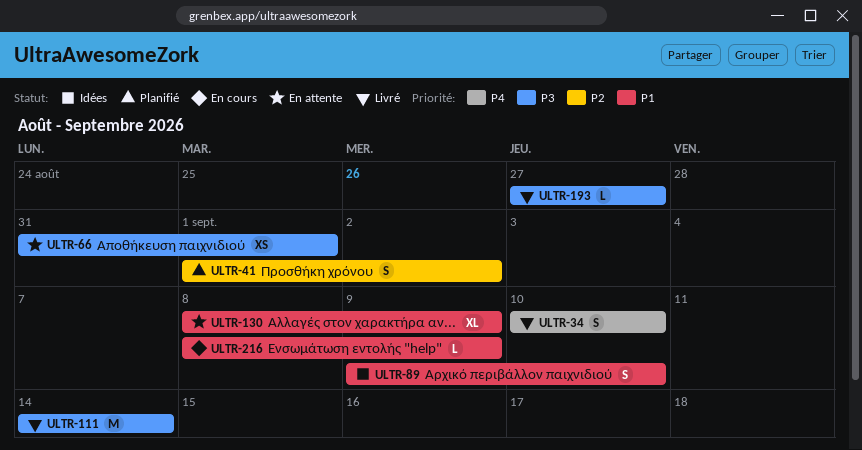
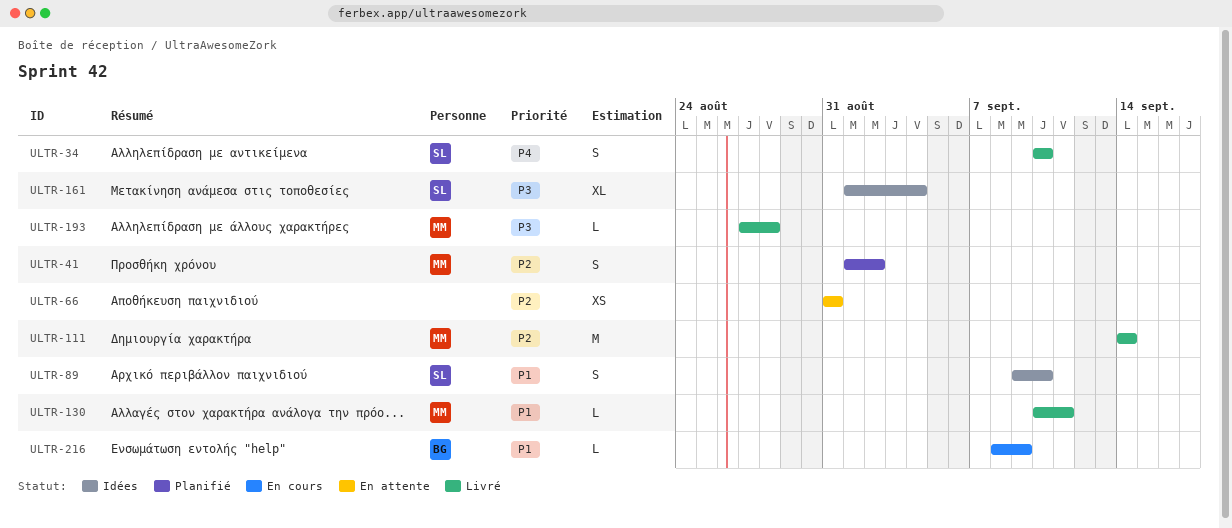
ULTR-66, priority: P3 -> P2
ULTR-66, due: Sep 1 -> Aug 31
ULTR-111, priority: P3 -> P2
ULTR-130, status: En attente -> Livré
ULTR-130, estimate: XL -> L
ULTR-130, start: Sep 8 -> Sep 10
ULTR-130, due: Sep 9 -> Sep 11
ULTR-161: none -> present
ULTR-193, due: Aug 27 -> Aug 28

